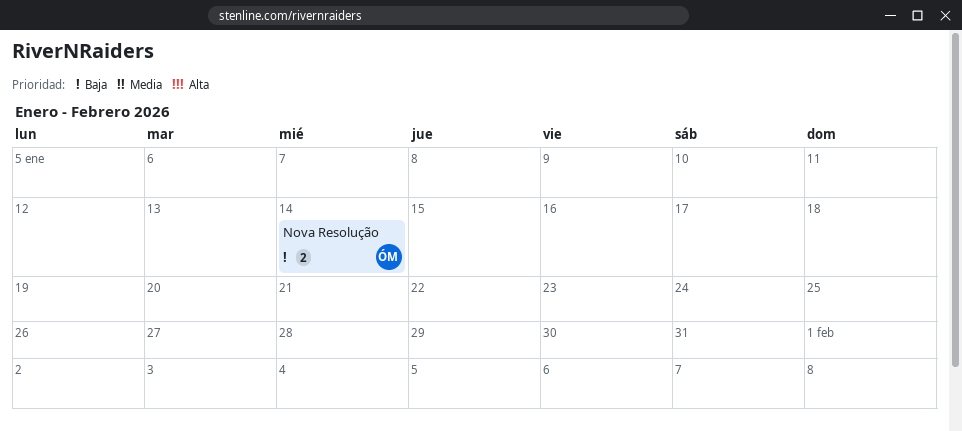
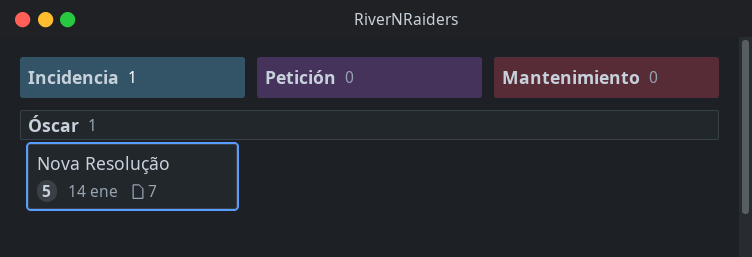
Nova Resolução, estimate: 2 -> 5

